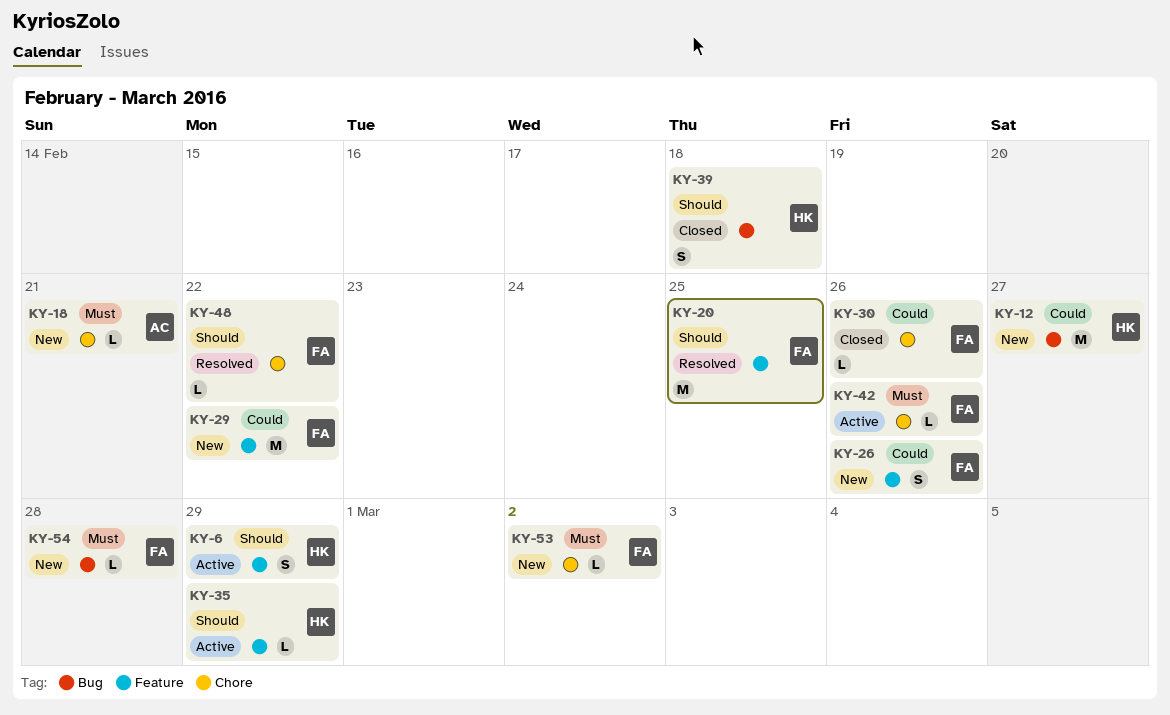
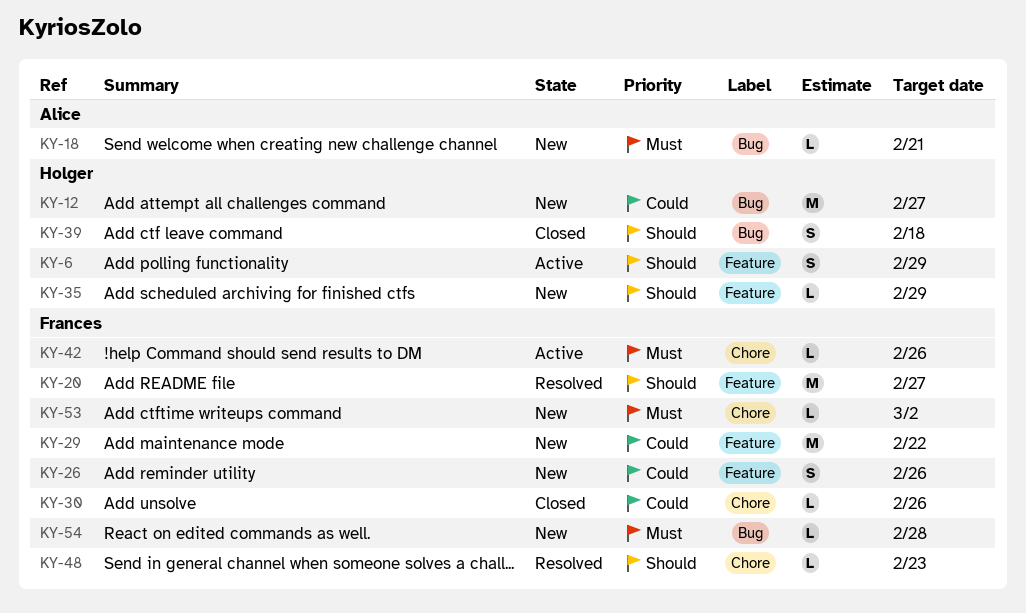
KY-18, label: Chore -> Bug
KY-20, due: Feb 25 -> Feb 27
KY-35, status: Active -> New
KY-48, due: Feb 22 -> Feb 23

